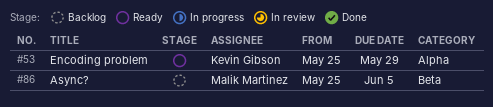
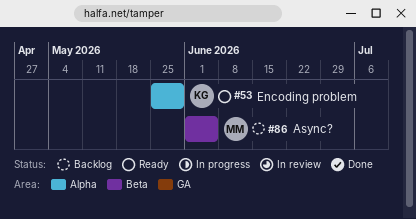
#86, start: May 25 -> Jun 1

